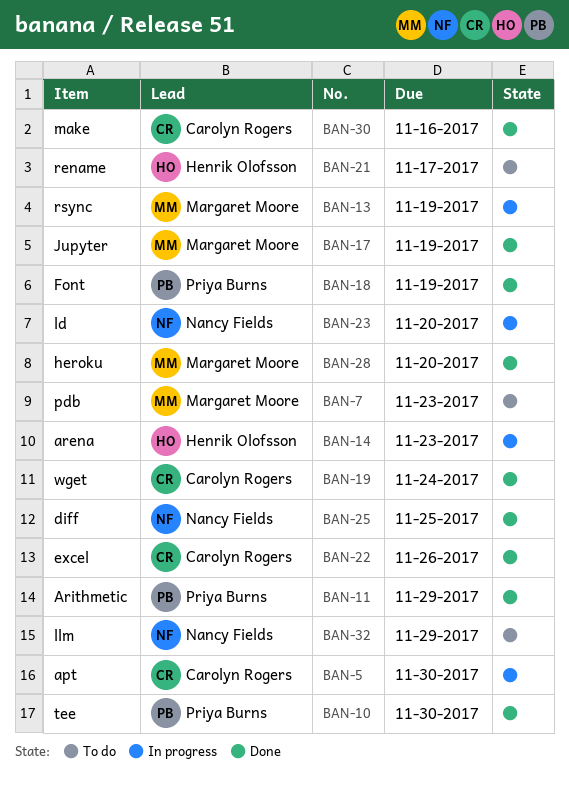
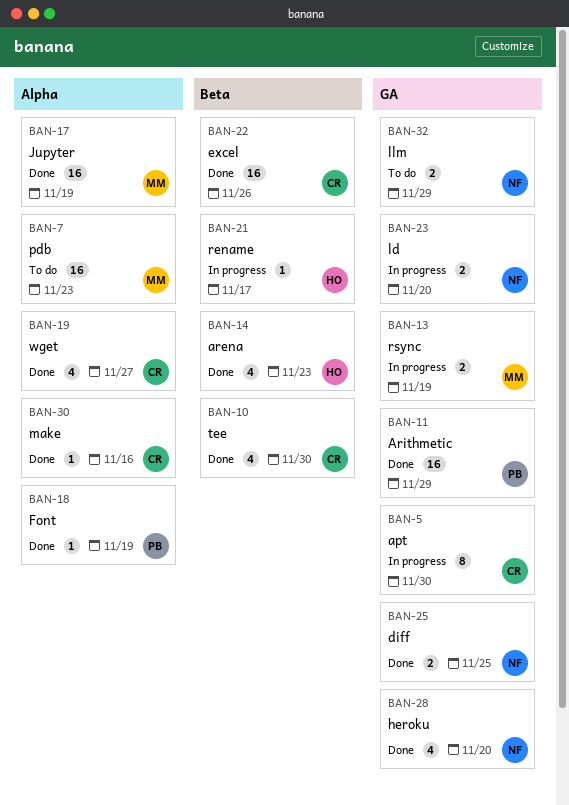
BAN-10, owner: Priya Burns -> Carolyn Rogers
BAN-14, status: In progress -> Done
BAN-19, due: Nov 24 -> Nov 27
BAN-21, status: To do -> In progress
BAN-28, owner: Margaret Moore -> Nancy Fields

